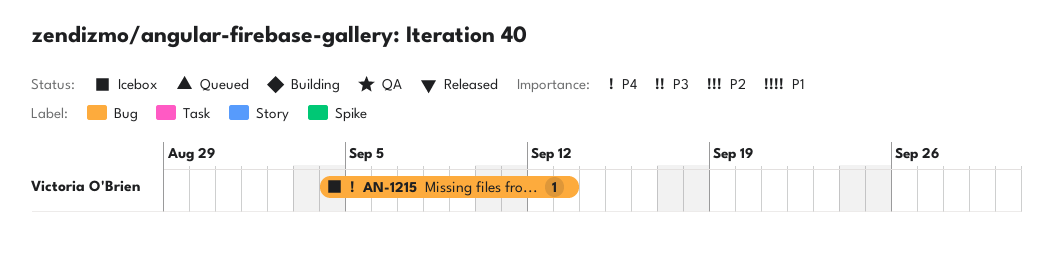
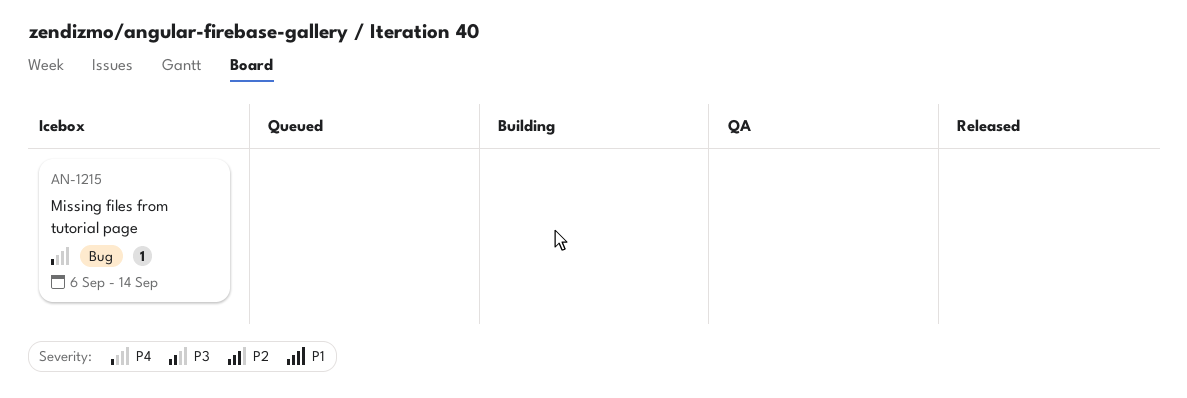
AN-1215, start: Sep 4 -> Sep 6
AN-1215, due: Sep 13 -> Sep 14

